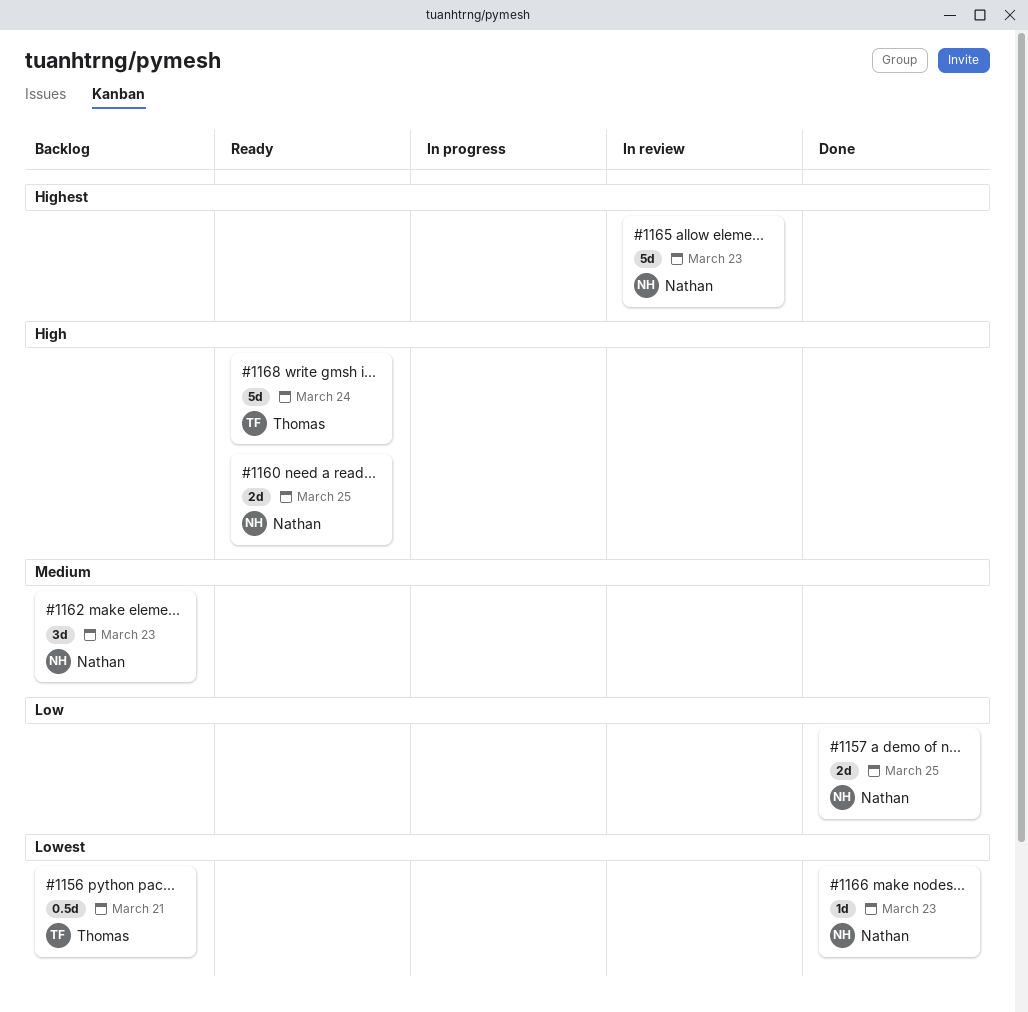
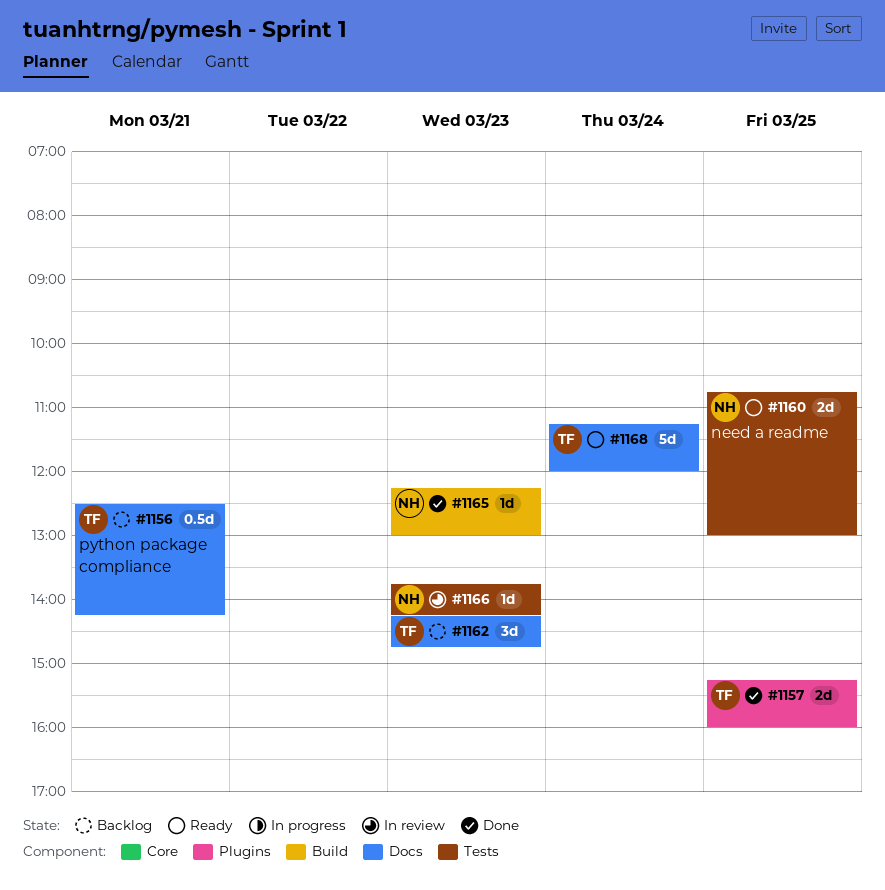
#1157, owner: Nathan -> Thomas
#1162, owner: Nathan -> Thomas
#1165, status: In review -> Done
#1165, estimate: 5d -> 1d
#1166, status: Done -> In review

